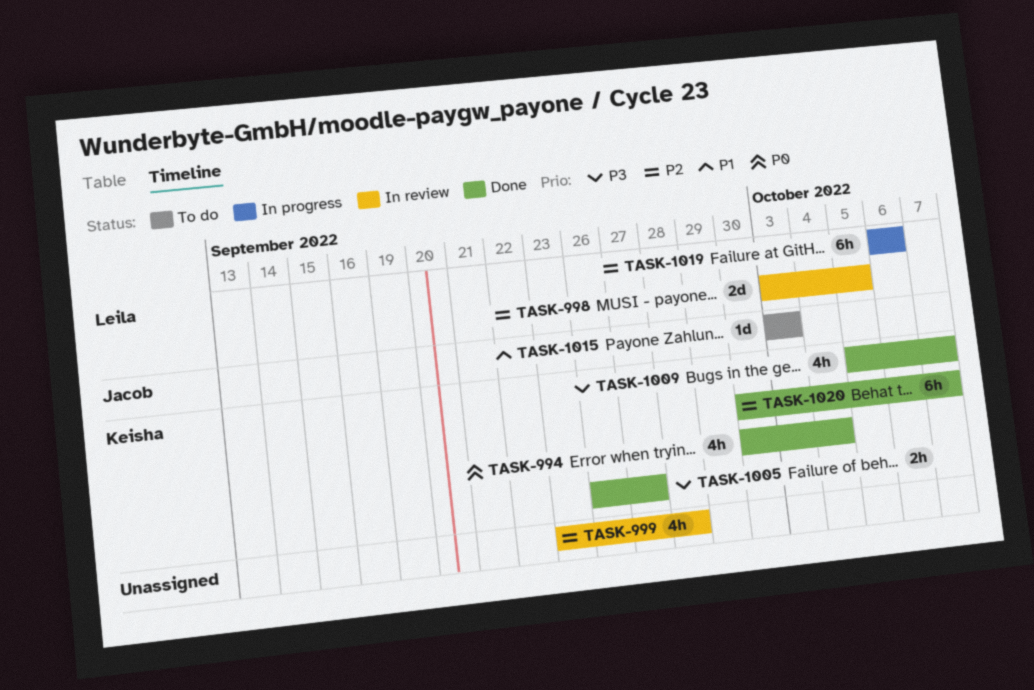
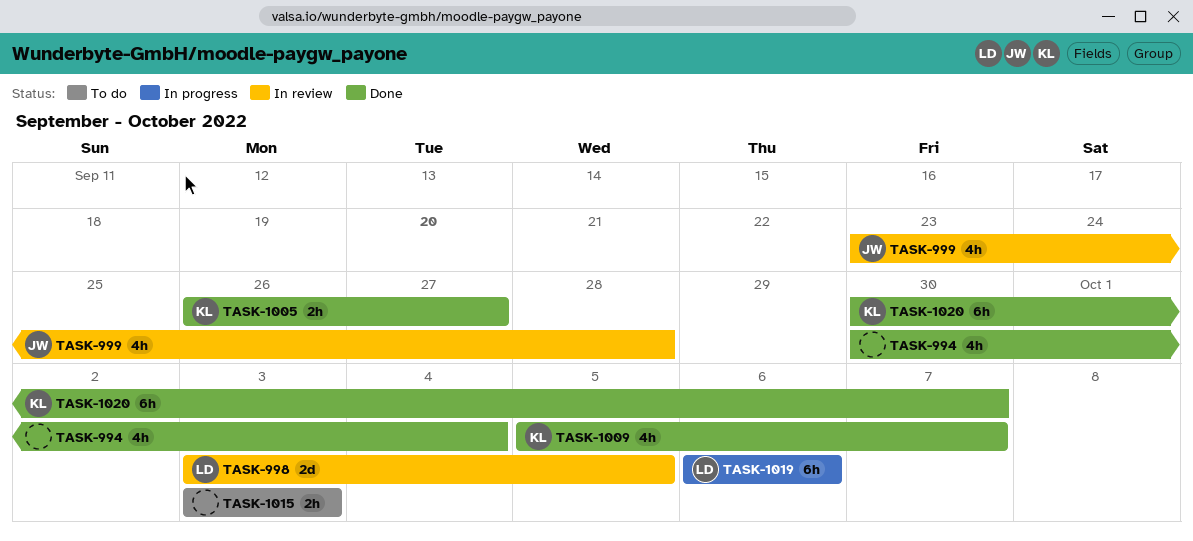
TASK-994, owner: Keisha -> none
TASK-999, owner: none -> Jacob
TASK-1015, owner: Jacob -> none
TASK-1015, estimate: 1d -> 2h

